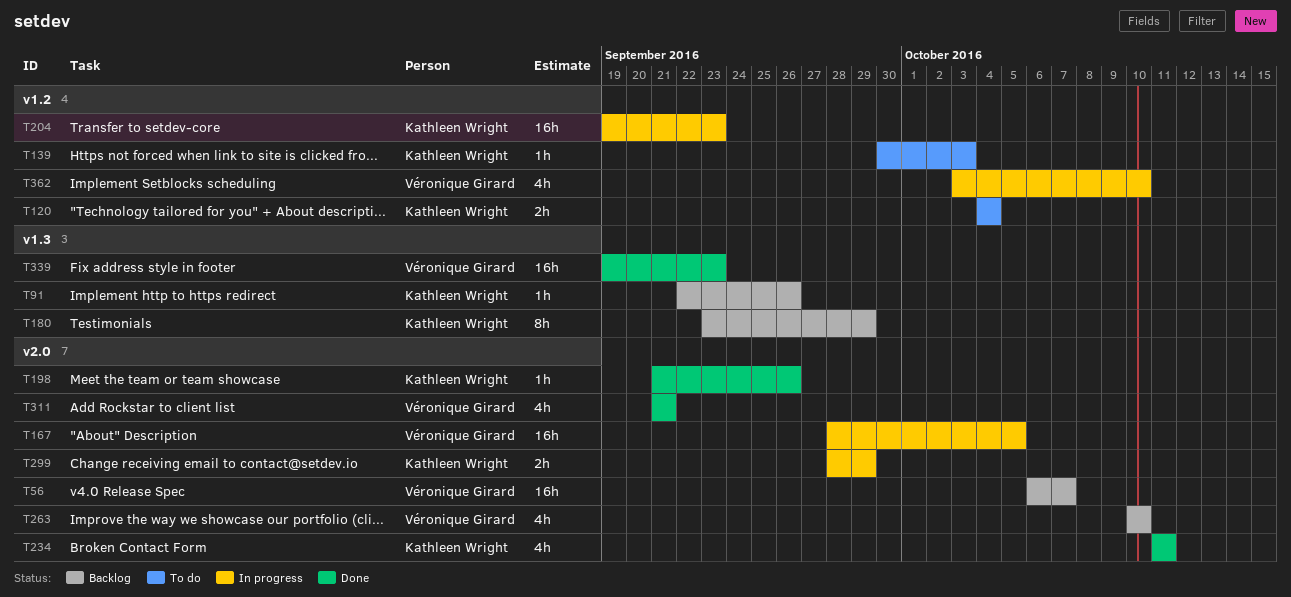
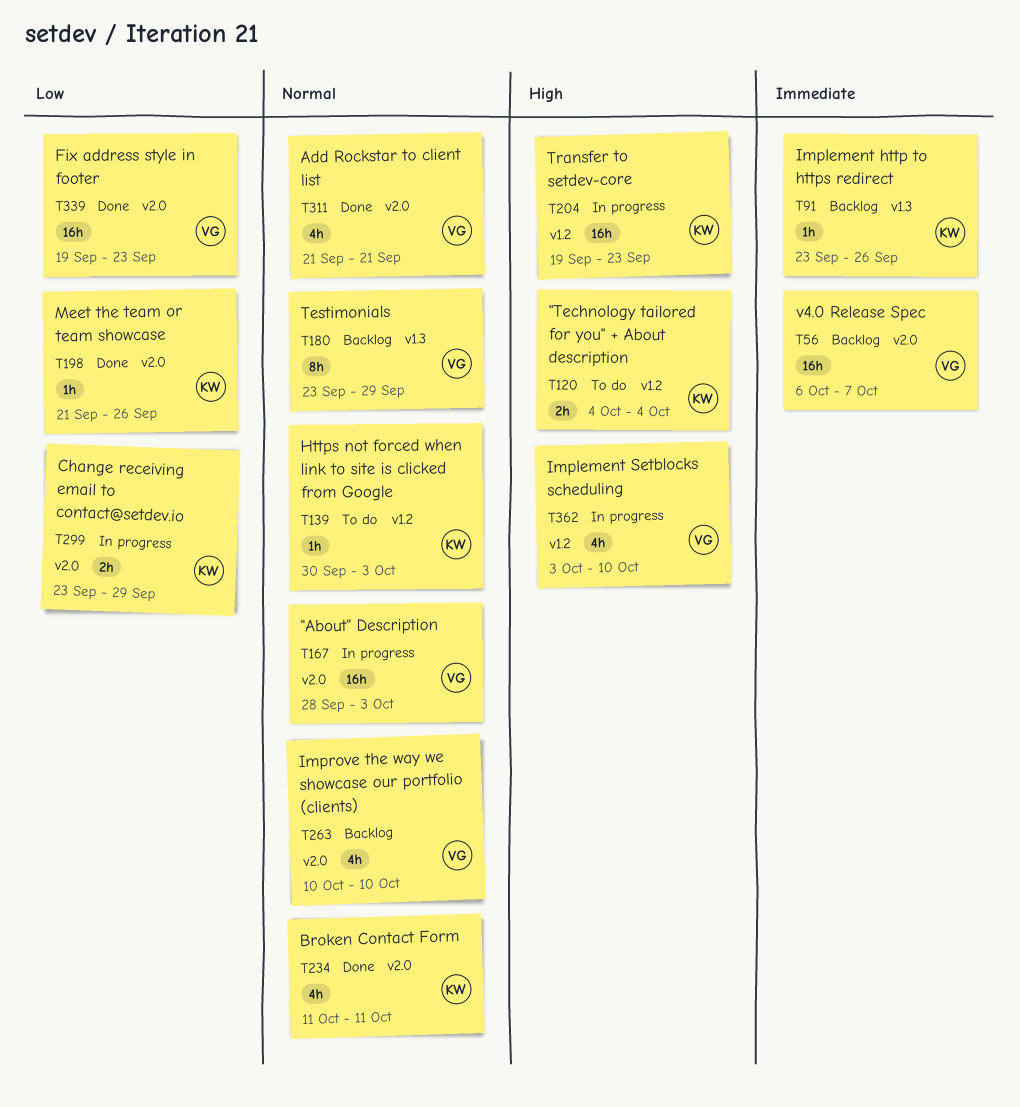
T91, start: Sep 22 -> Sep 23
T167, due: Oct 5 -> Oct 3
T180, owner: Kathleen Wright -> Véronique Girard
T299, start: Sep 28 -> Sep 23
T339, label: v1.3 -> v2.0

